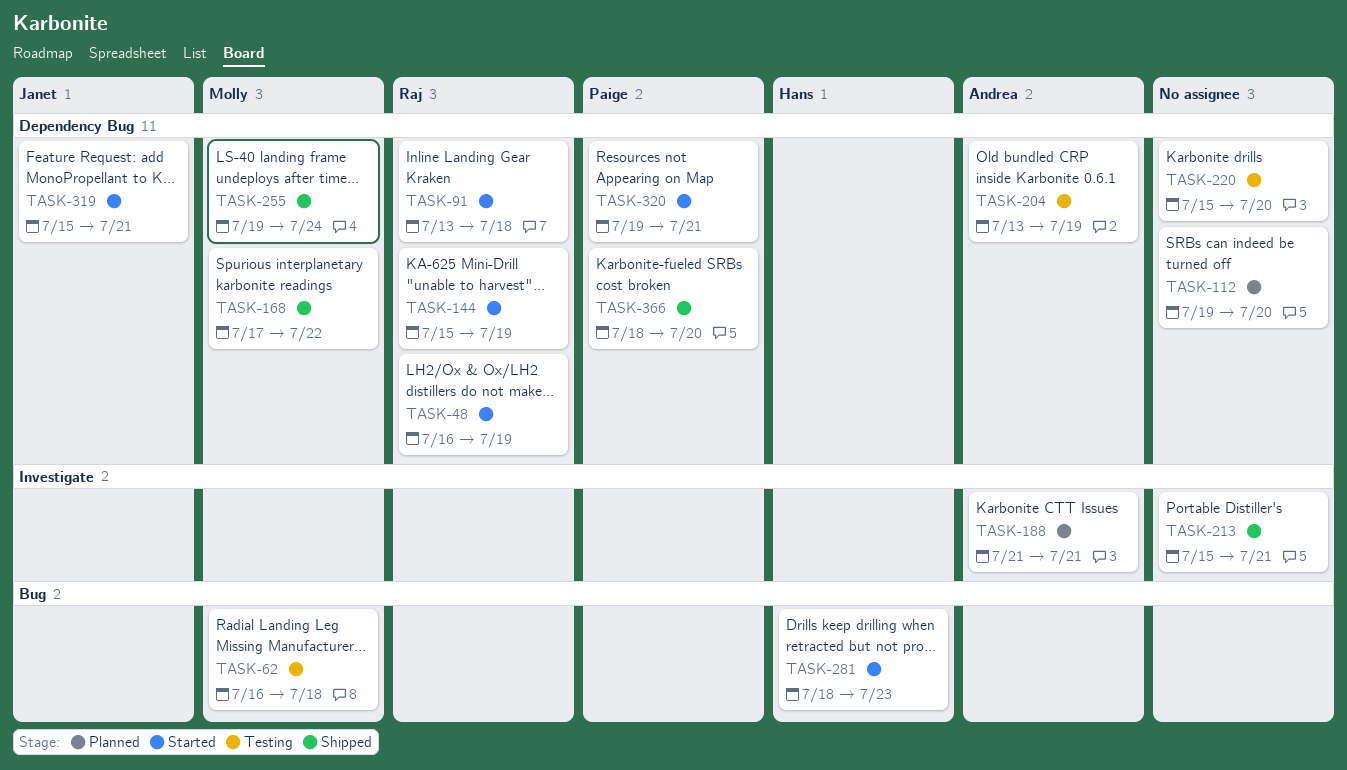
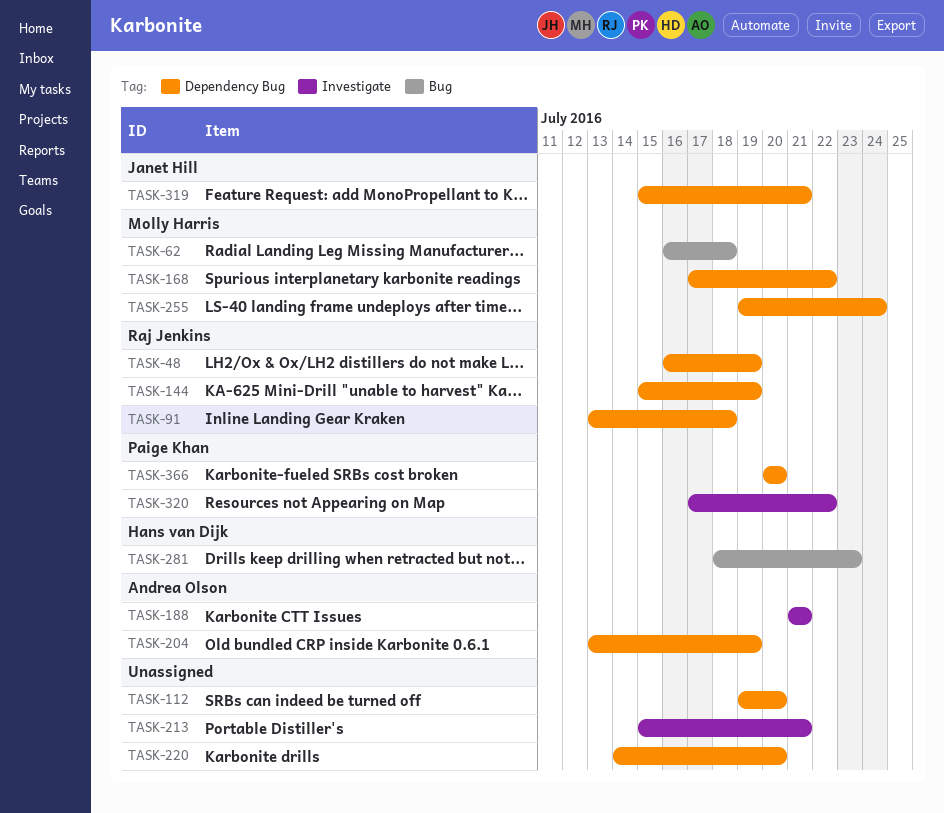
TASK-220, start: Jul 15 -> Jul 14
TASK-320, label: Dependency Bug -> Investigate
TASK-320, start: Jul 19 -> Jul 17
TASK-320, due: Jul 21 -> Jul 22
TASK-366, start: Jul 18 -> Jul 20

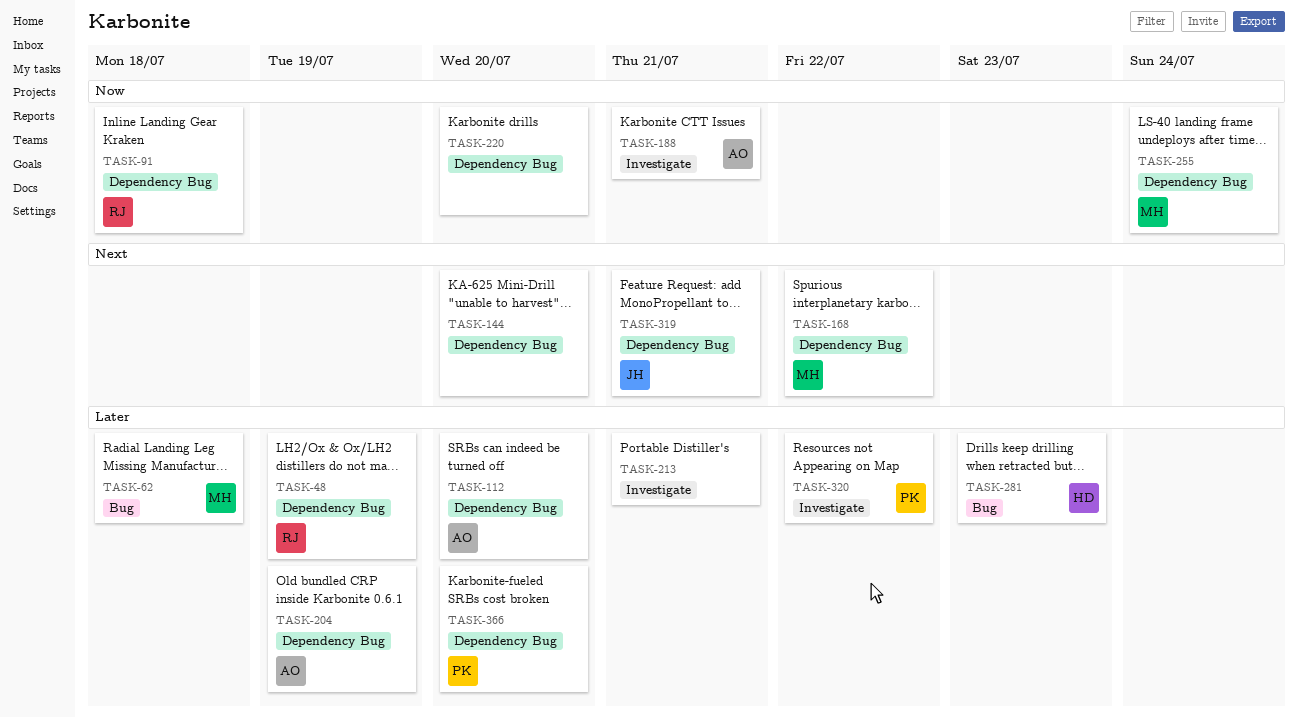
TASK-112, owner: none -> Andrea Olson
TASK-144, owner: Raj Jenkins -> none
TASK-144, due: Jul 19 -> Jul 20

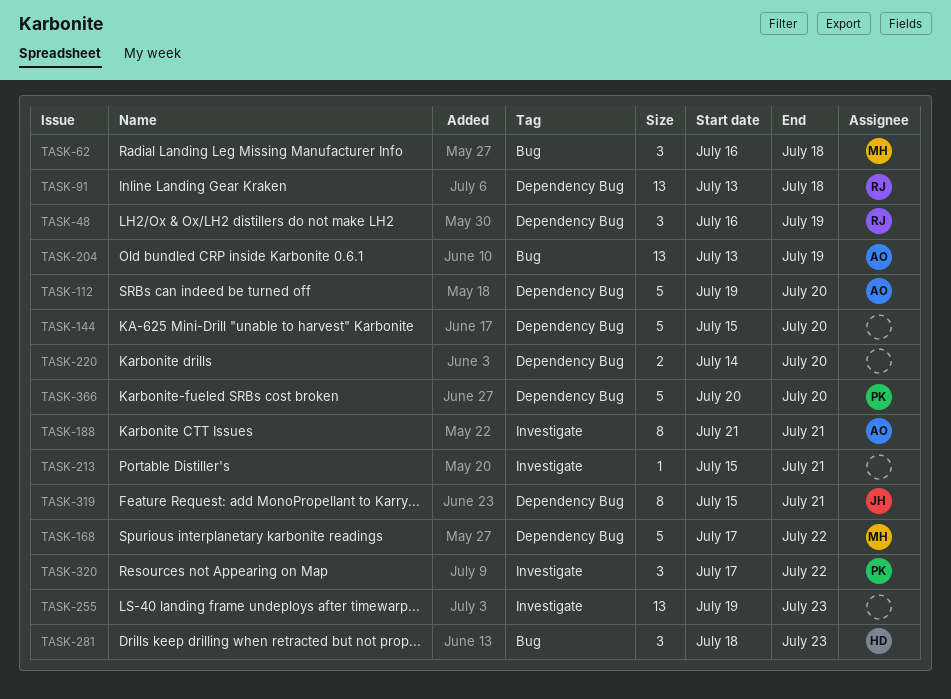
TASK-204, label: Dependency Bug -> Bug
TASK-255, owner: MH -> none
TASK-255, label: Dependency Bug -> Investigate
TASK-255, due: Jul 24 -> Jul 23

